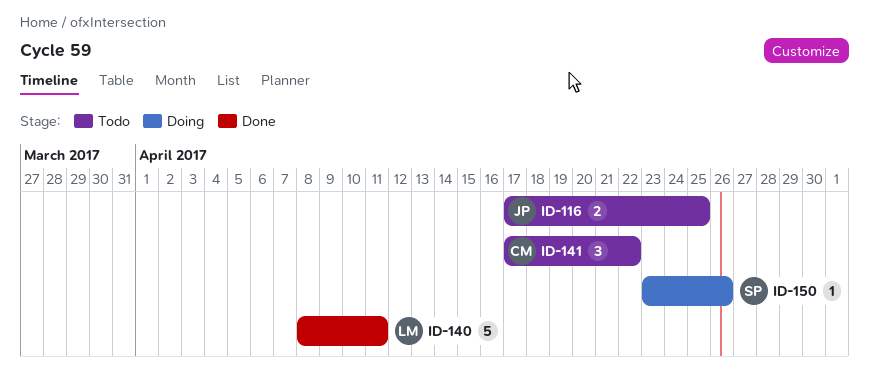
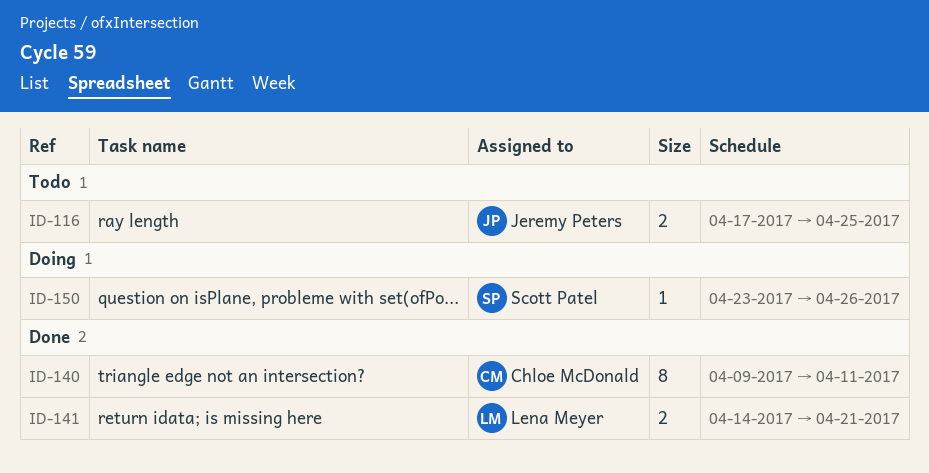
ID-140, owner: Lena Meyer -> Chloe McDonald
ID-140, estimate: 5 -> 8
ID-140, start: Apr 8 -> Apr 9
ID-141, status: Todo -> Done
ID-141, owner: Chloe McDonald -> Lena Meyer
ID-141, estimate: 3 -> 2
ID-141, start: Apr 17 -> Apr 14
ID-141, due: Apr 22 -> Apr 21

